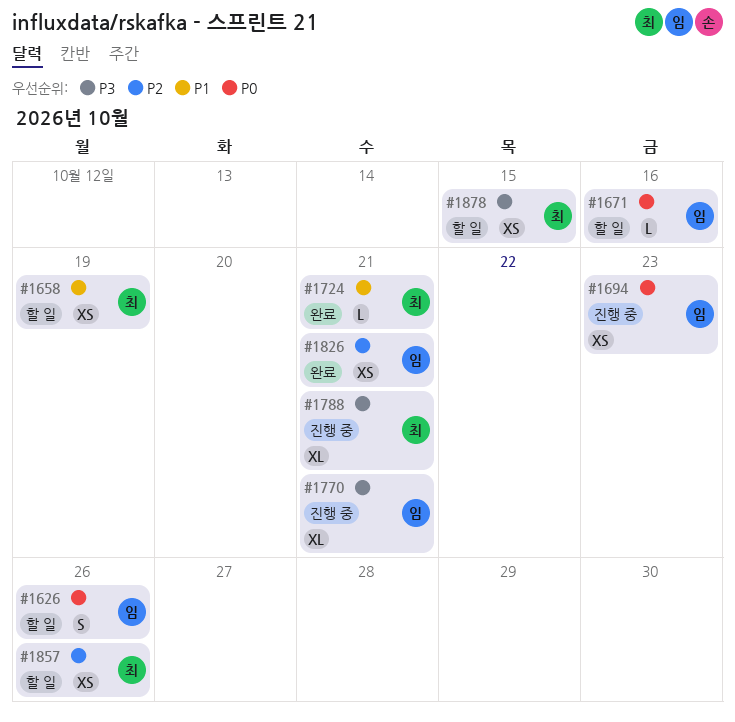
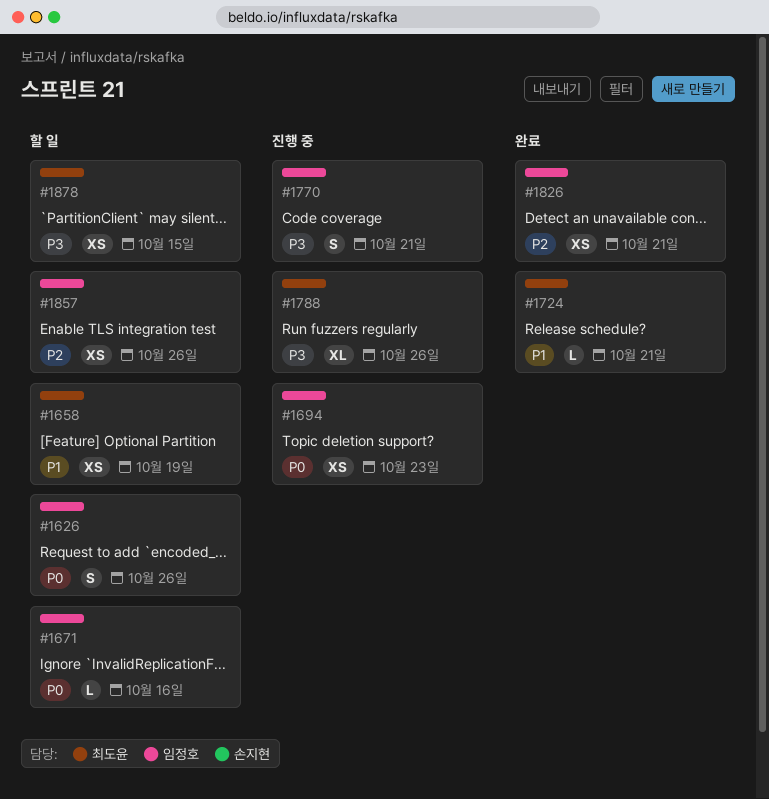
#1770, estimate: XL -> S
#1788, due: Oct 21 -> Oct 26
#1857, owner: 최도윤 -> 임정호

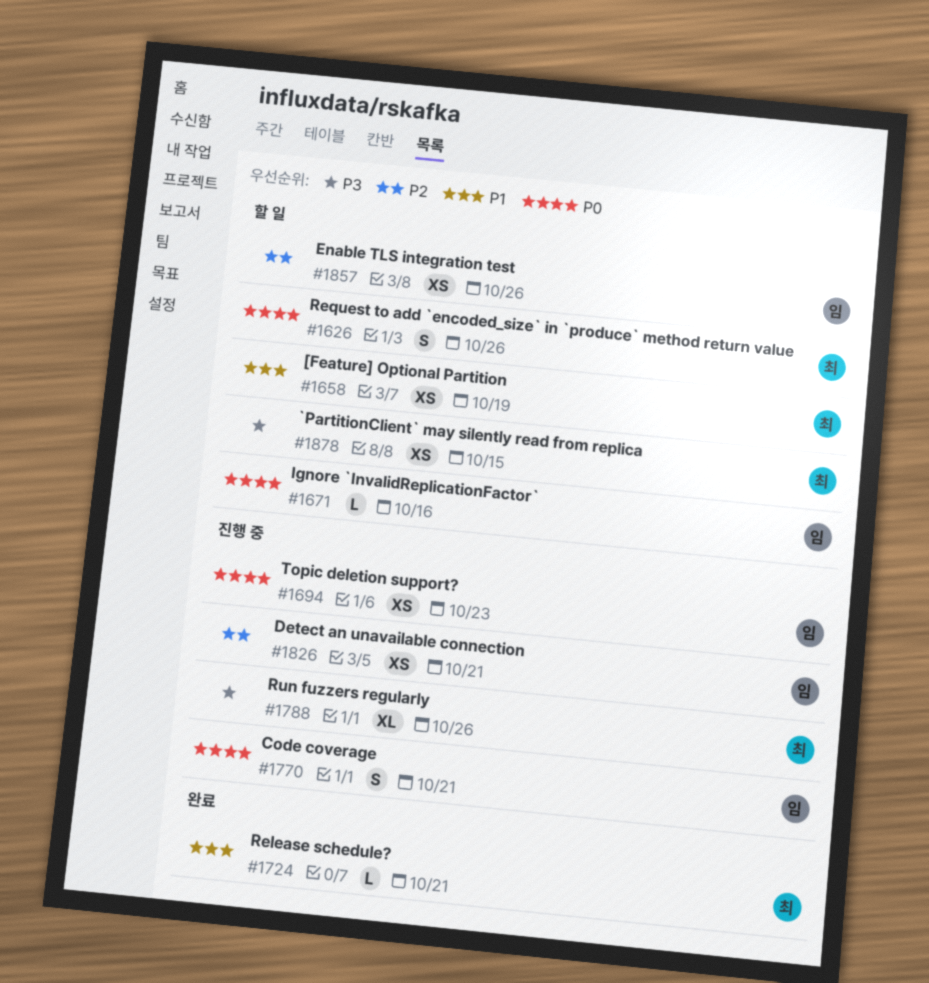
#1626, owner: 임정호 -> 최도윤
#1770, priority: P3 -> P0
#1826, status: 완료 -> 진행 중

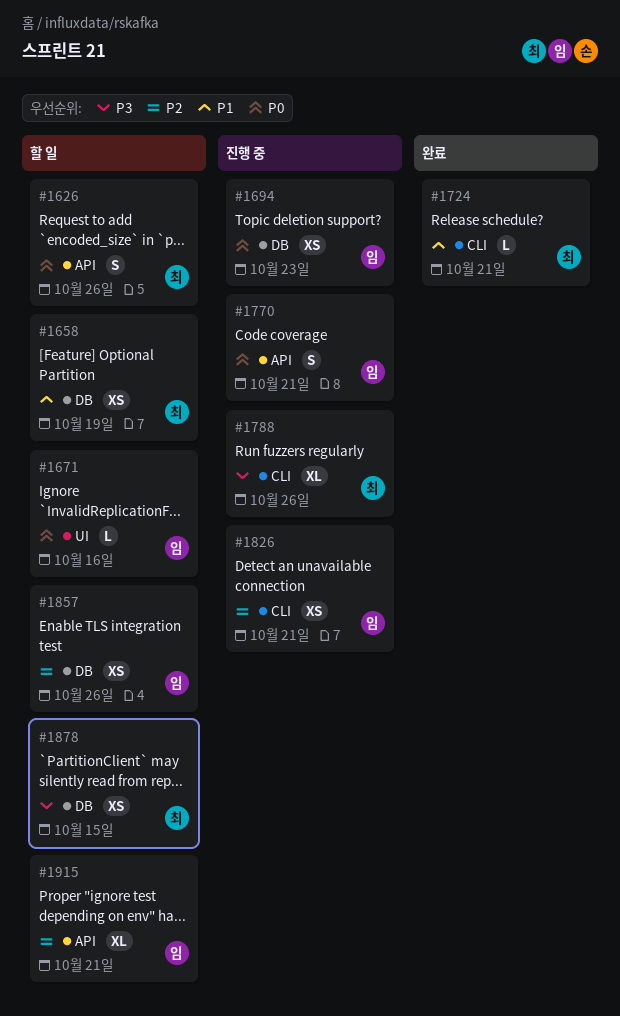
#1915: none -> present

